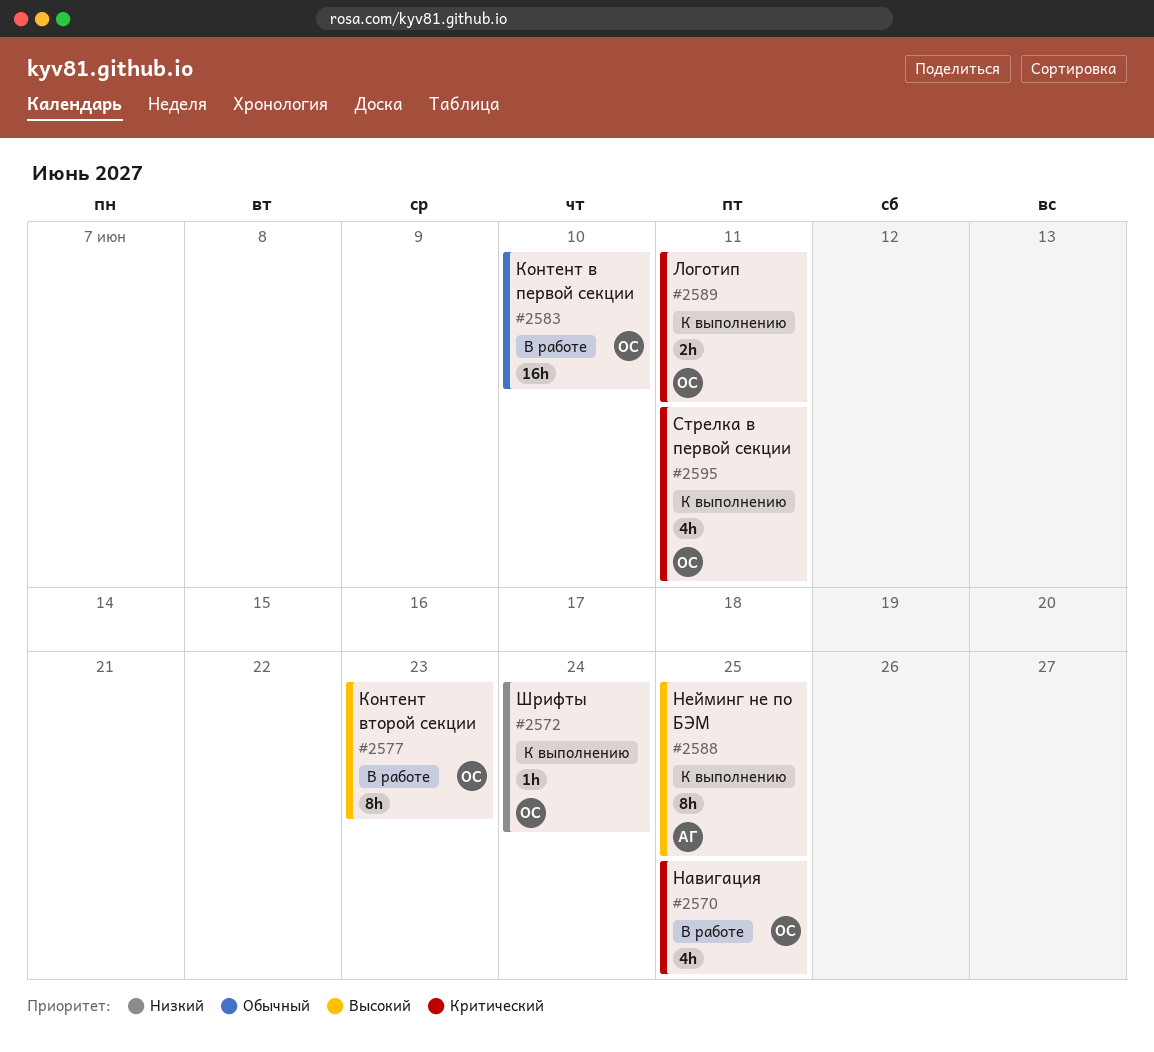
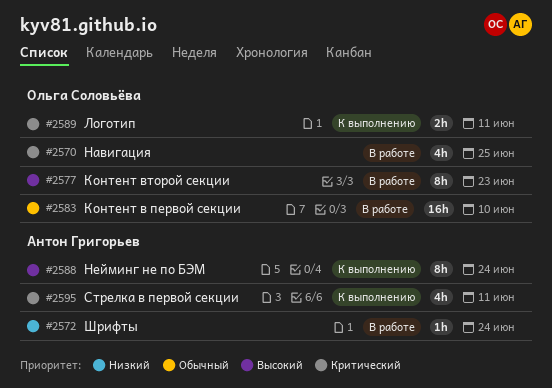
#2572, status: К выполнению -> В работе
#2572, owner: Ольга Соловьёва -> Антон Григорьев
#2588, due: Jun 25 -> Jun 24
#2595, owner: Ольга Соловьёва -> Антон Григорьев

